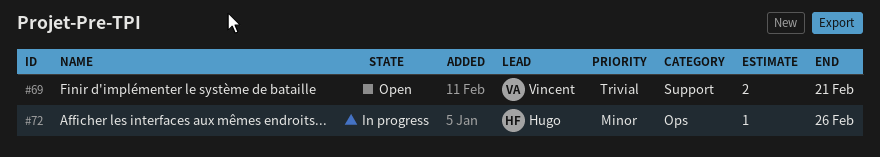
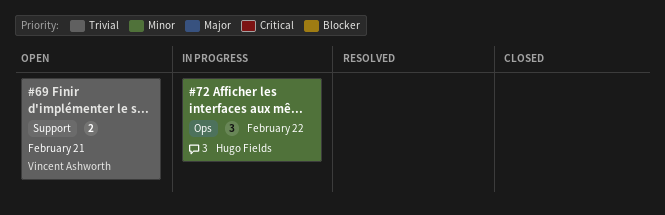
#72, estimate: 1 -> 3
#72, due: Feb 26 -> Feb 22

